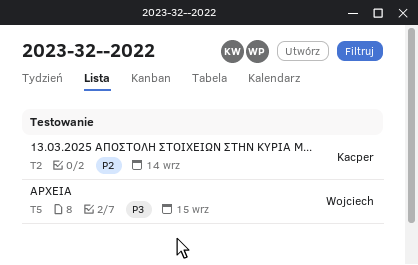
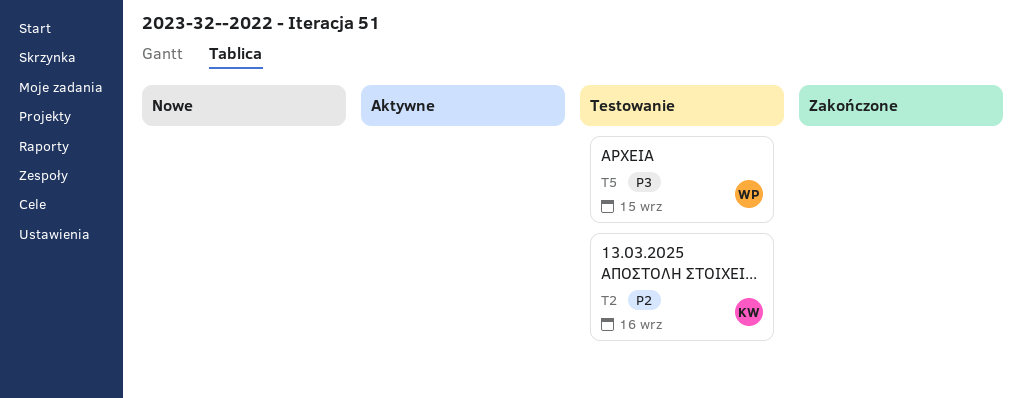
T2, due: Sep 14 -> Sep 16

